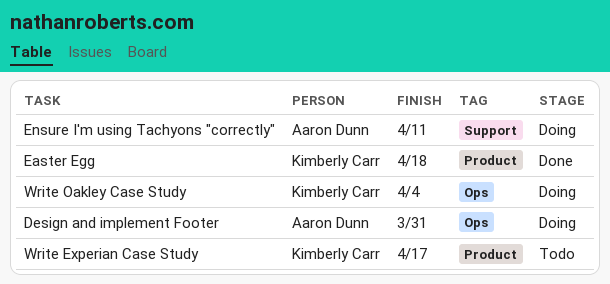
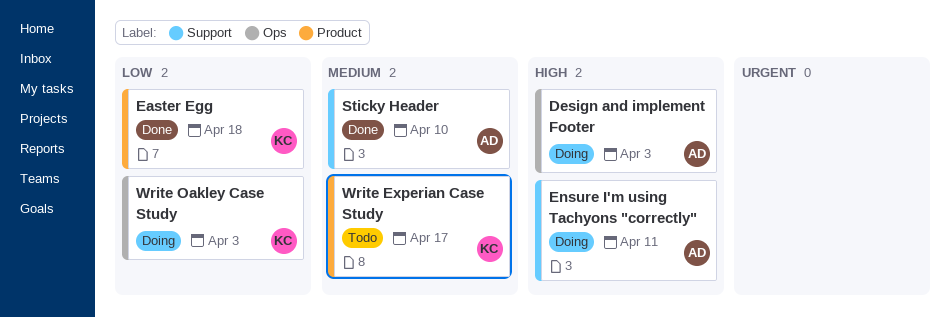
Design and implement Footer, due: Mar 31 -> Apr 3
Sticky Header: none -> present
Write Oakley Case Study, due: Apr 4 -> Apr 3

